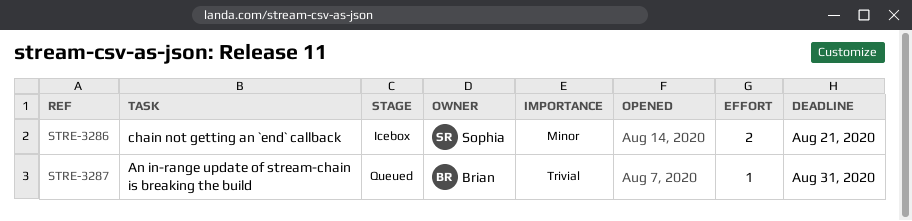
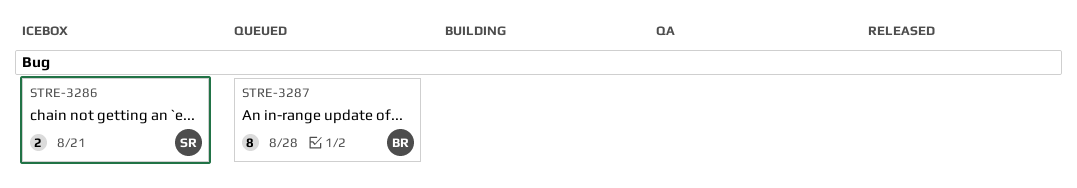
STRE-3287, estimate: 1 -> 8
STRE-3287, due: Aug 31 -> Aug 28

